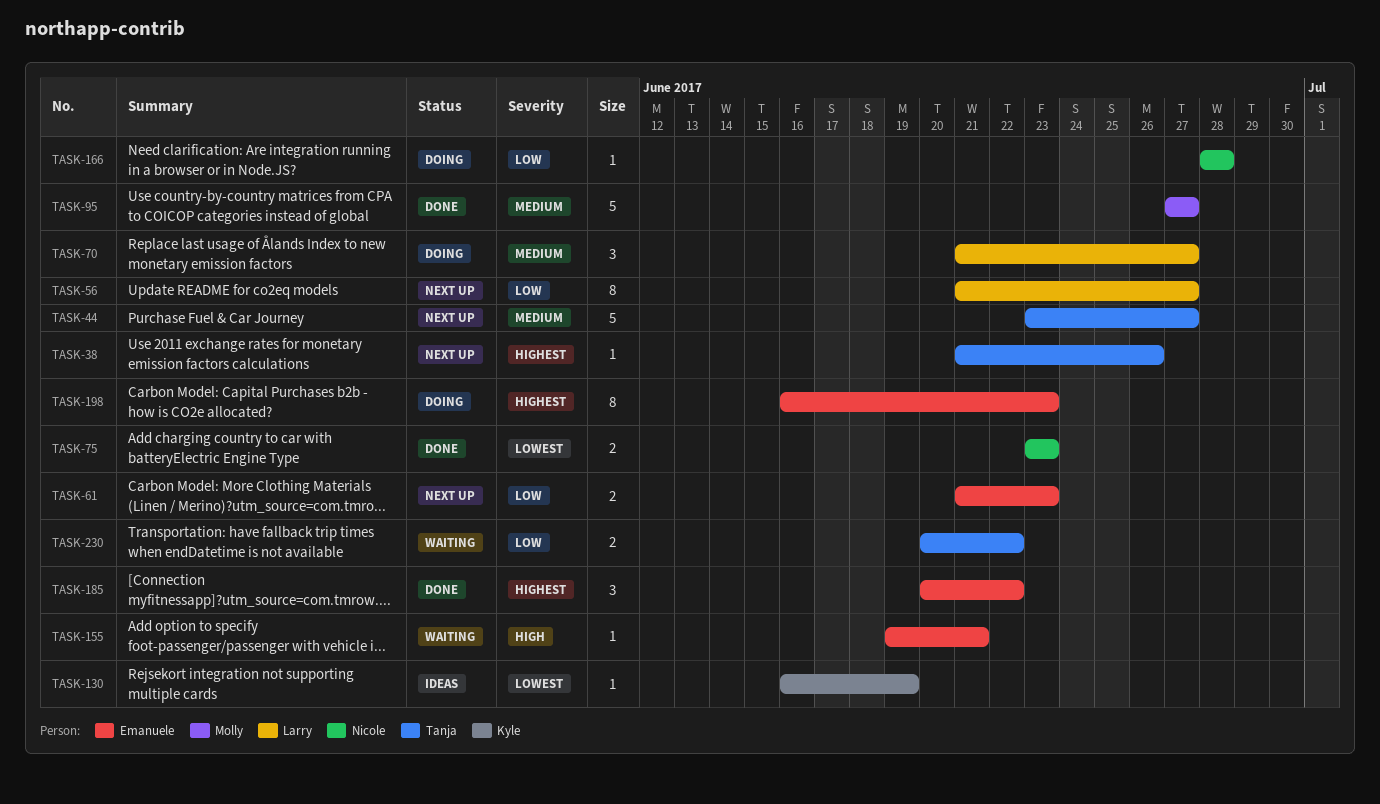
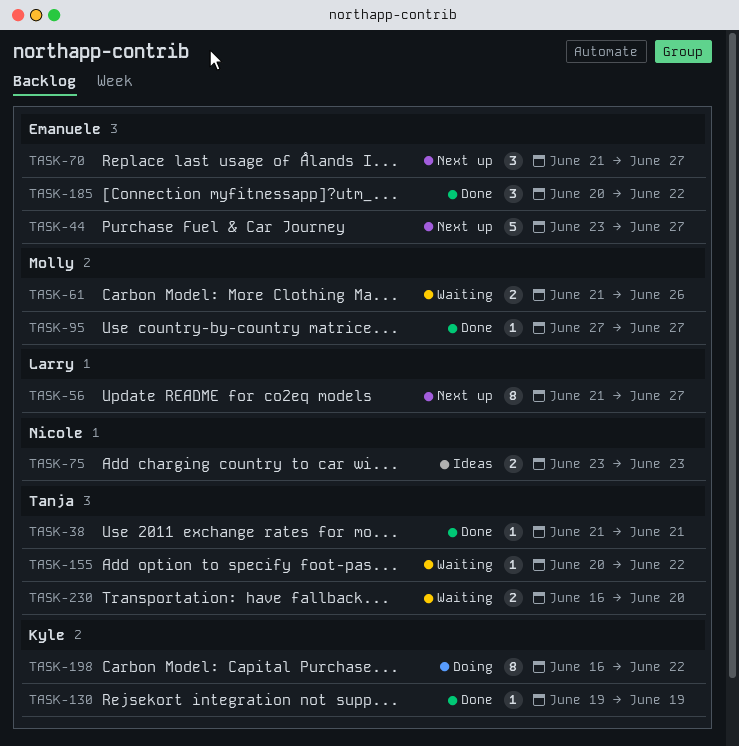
TASK-38, status: Next up -> Done
TASK-38, due: Jun 26 -> Jun 21
TASK-44, owner: Tanja -> Emanuele
TASK-61, status: Next up -> Waiting
TASK-61, owner: Emanuele -> Molly
TASK-61, due: Jun 23 -> Jun 26
TASK-70, status: Doing -> Next up
TASK-70, owner: Larry -> Emanuele
TASK-75, status: Done -> Ideas
TASK-95, estimate: 5 -> 1
TASK-130, status: Ideas -> Done
TASK-130, start: Jun 16 -> Jun 19
TASK-155, owner: Emanuele -> Tanja
TASK-155, start: Jun 19 -> Jun 20
TASK-155, due: Jun 21 -> Jun 22
TASK-166: present -> none
TASK-198, owner: Emanuele -> Kyle
TASK-198, due: Jun 23 -> Jun 22
TASK-230, start: Jun 20 -> Jun 16
TASK-230, due: Jun 22 -> Jun 20

